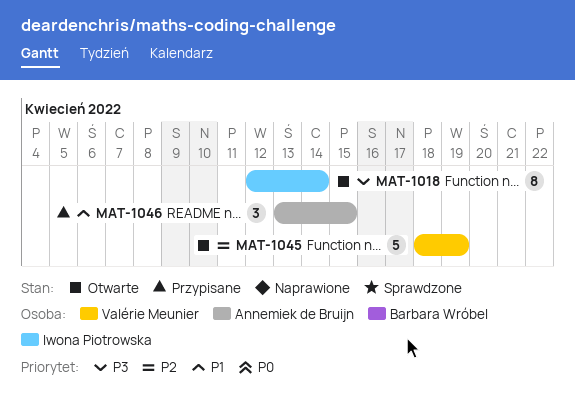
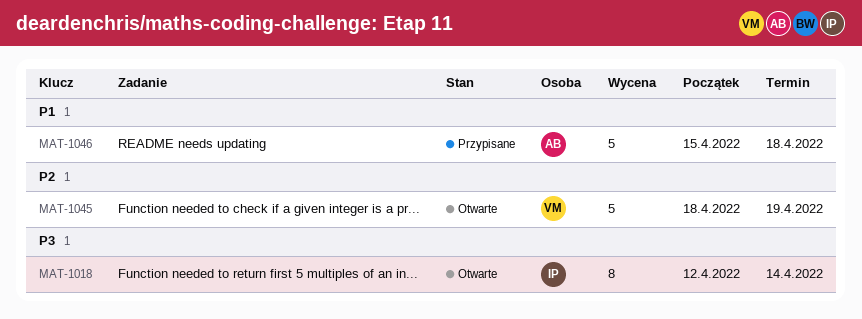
MAT-1046, estimate: 3 -> 5
MAT-1046, start: Apr 13 -> Apr 15
MAT-1046, due: Apr 15 -> Apr 18

